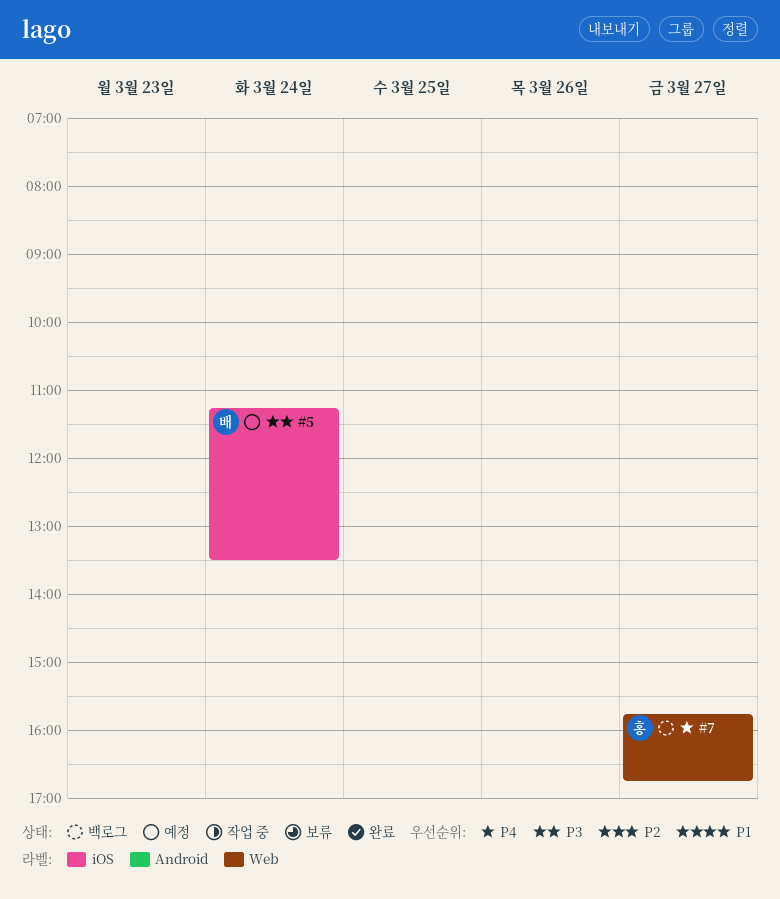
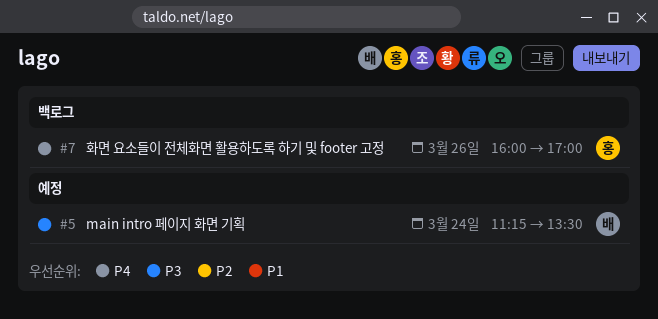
#7, day: Mar 27 -> Mar 26
#7, begins: 15:45 -> 16:00
#7, ends: 16:45 -> 17:00

